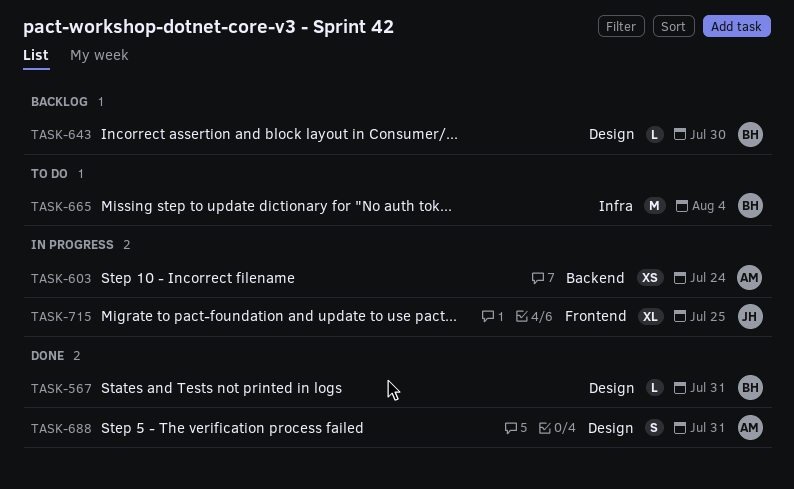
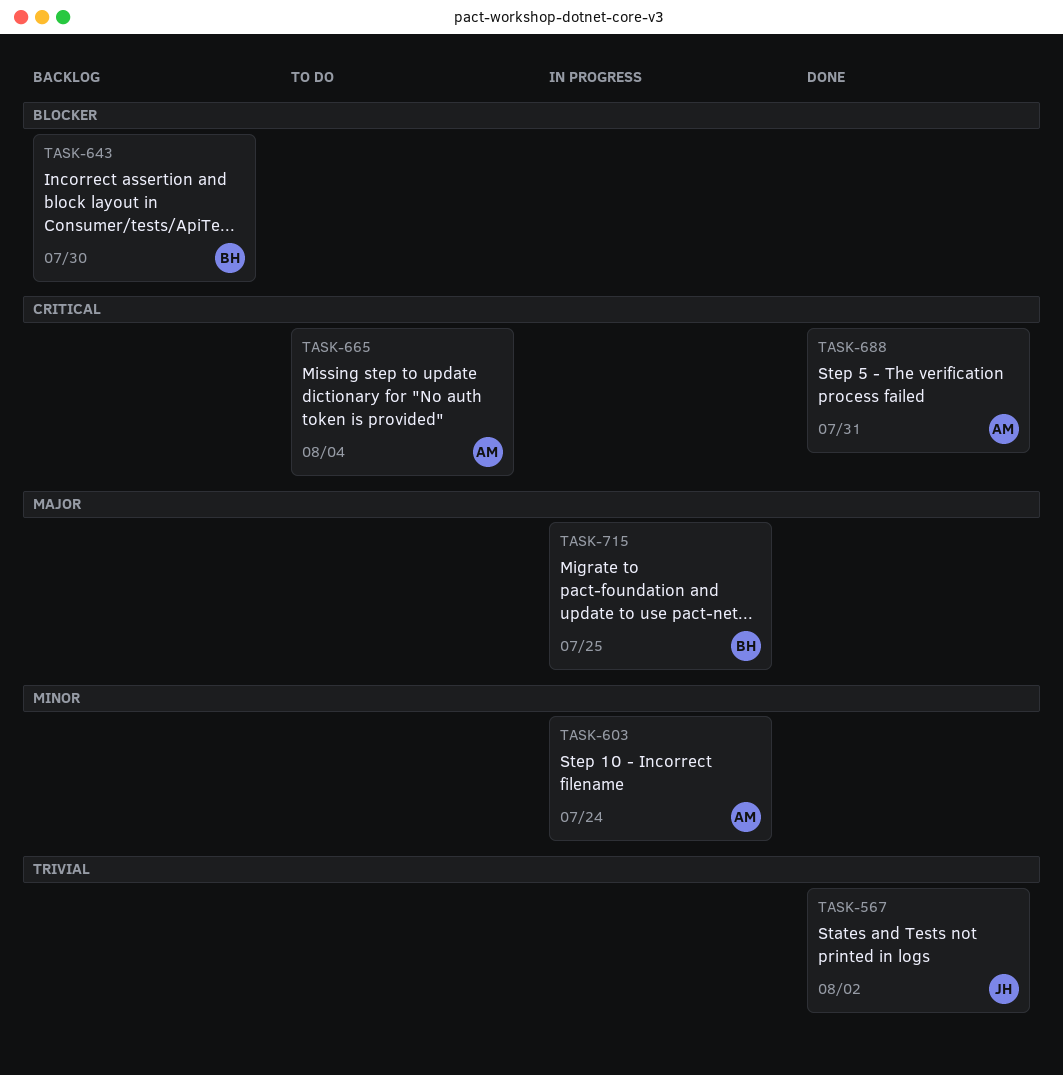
TASK-567, owner: BH -> JH
TASK-567, due: Jul 31 -> Aug 2
TASK-665, owner: BH -> AM
TASK-715, owner: JH -> BH

